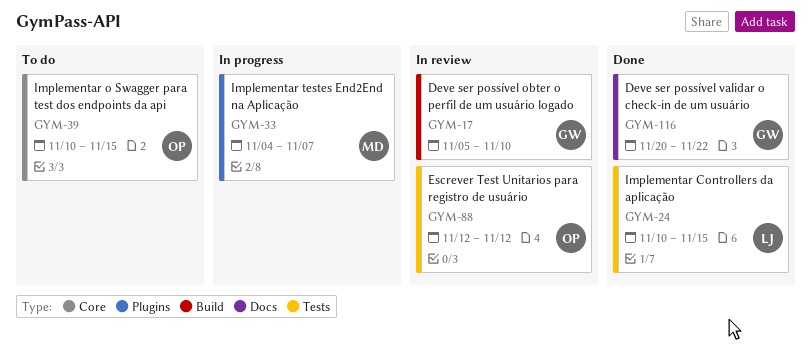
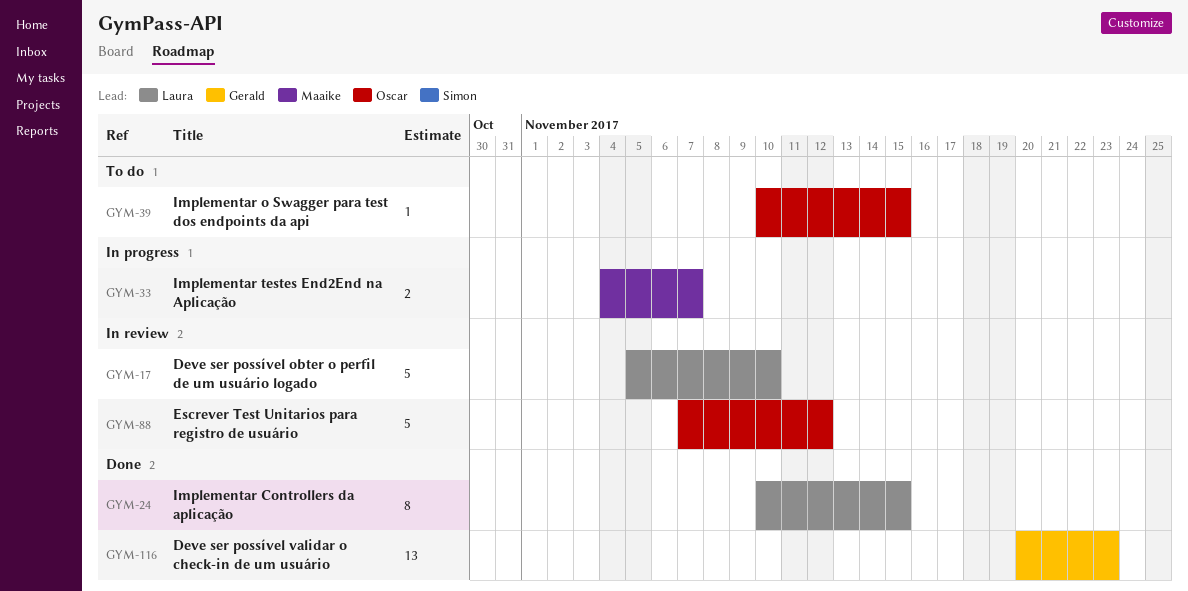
GYM-17, owner: Gerald -> Laura
GYM-88, start: Nov 12 -> Nov 7
GYM-116, due: Nov 22 -> Nov 23

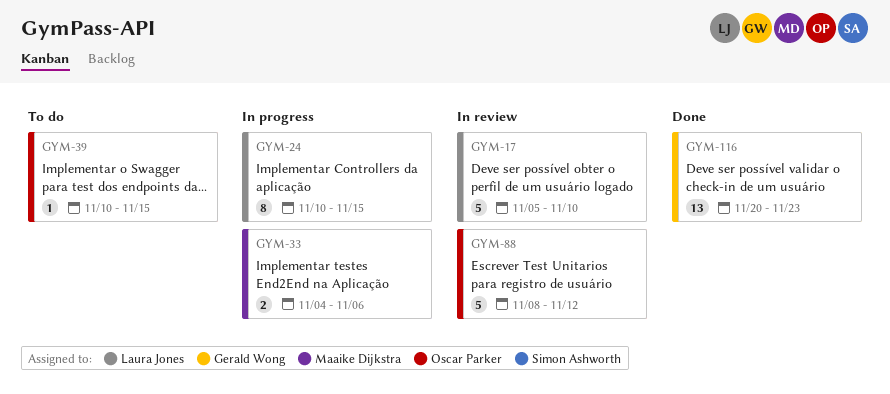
GYM-24, status: Done -> In progress
GYM-33, due: Nov 7 -> Nov 6
GYM-88, start: Nov 7 -> Nov 8

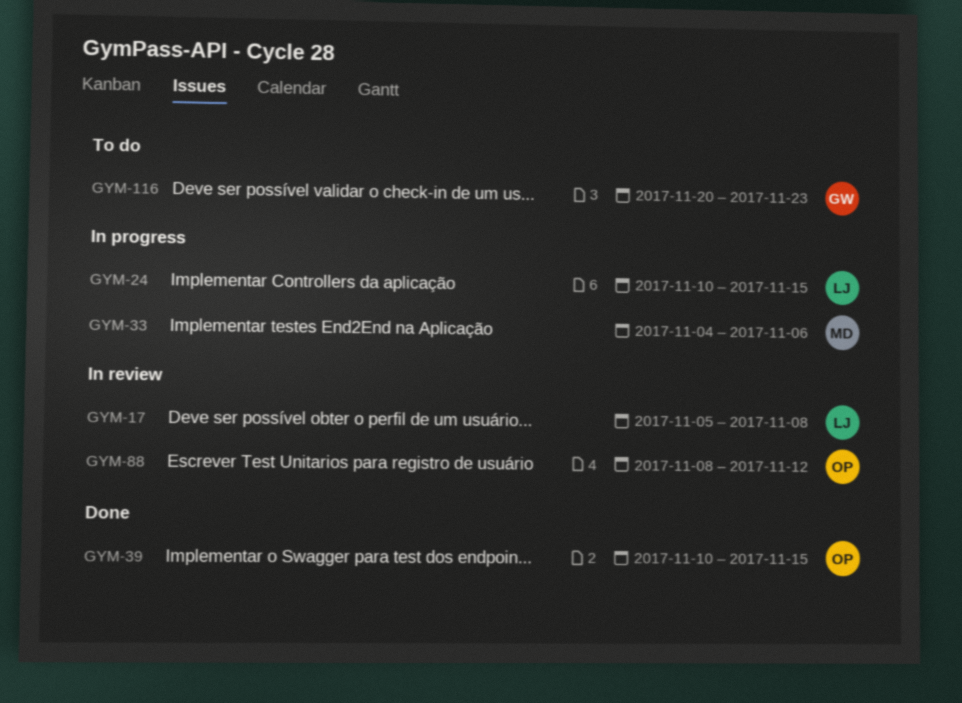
GYM-17, due: Nov 10 -> Nov 8
GYM-39, status: To do -> Done
GYM-116, status: Done -> To do

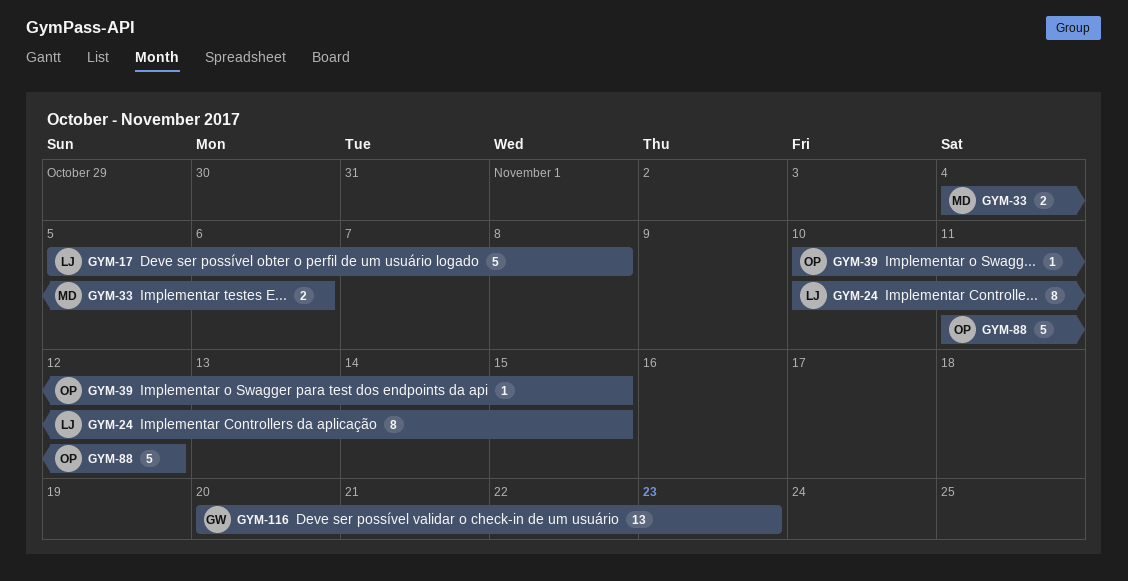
GYM-88, start: Nov 8 -> Nov 11

